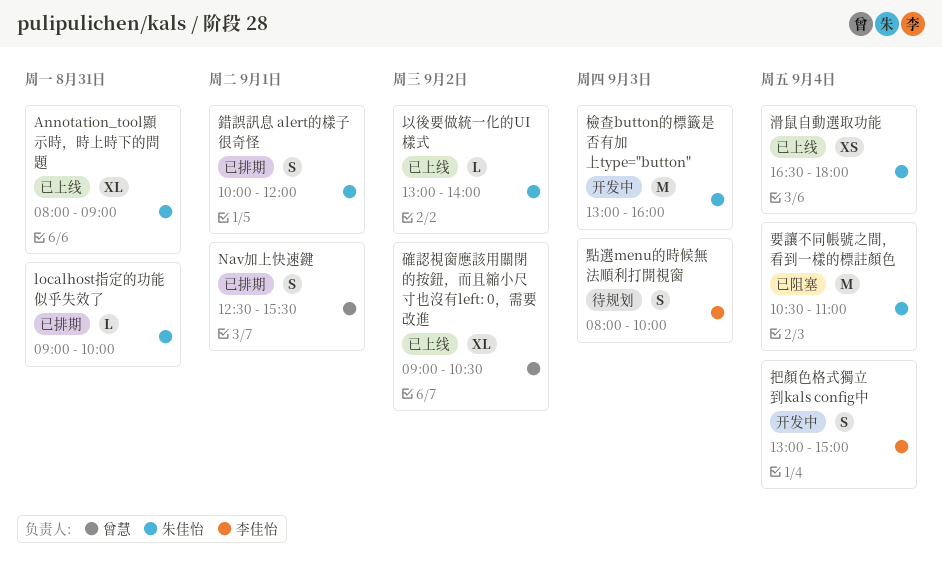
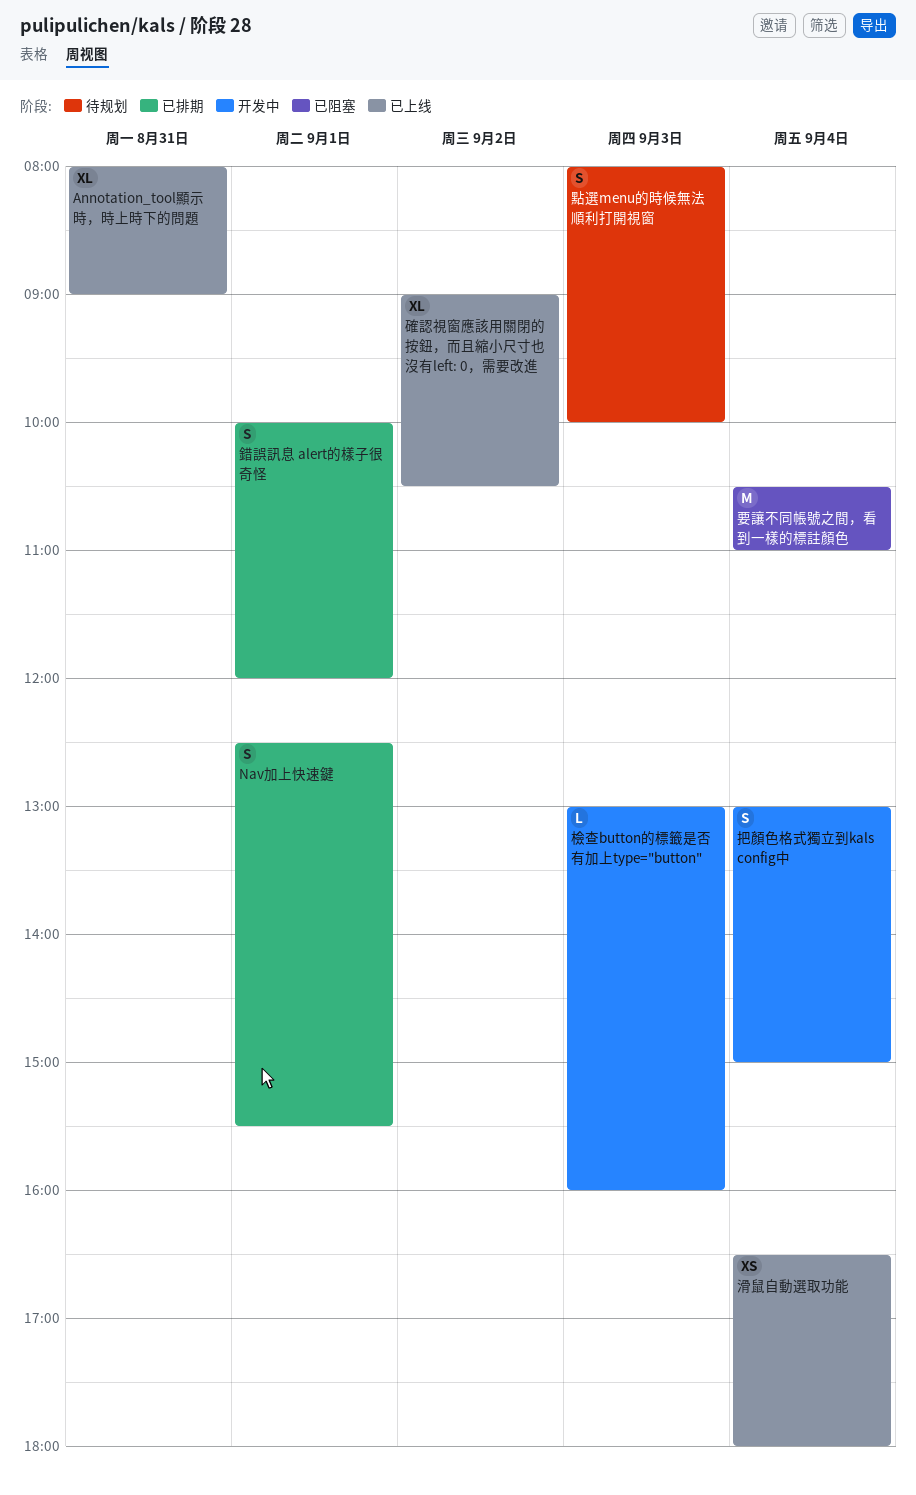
localhost指定的功能似乎失效了: present -> none
以後要做統一化的UI樣式: present -> none
檢查button的標籤是否有加上type="button", estimate: M -> L

